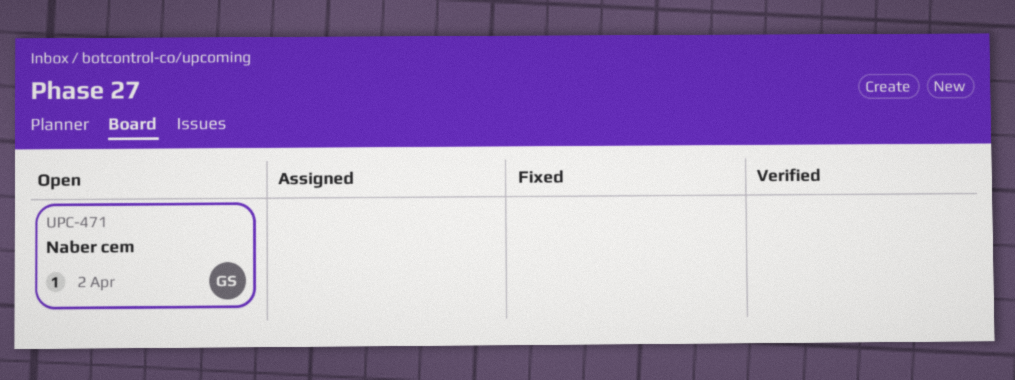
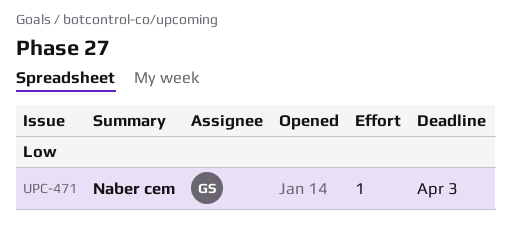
UPC-471, due: Apr 2 -> Apr 3

